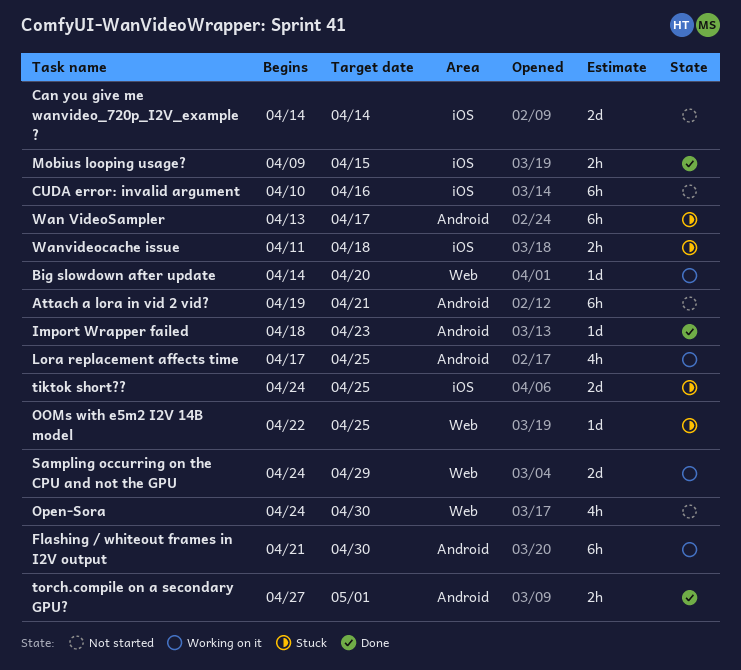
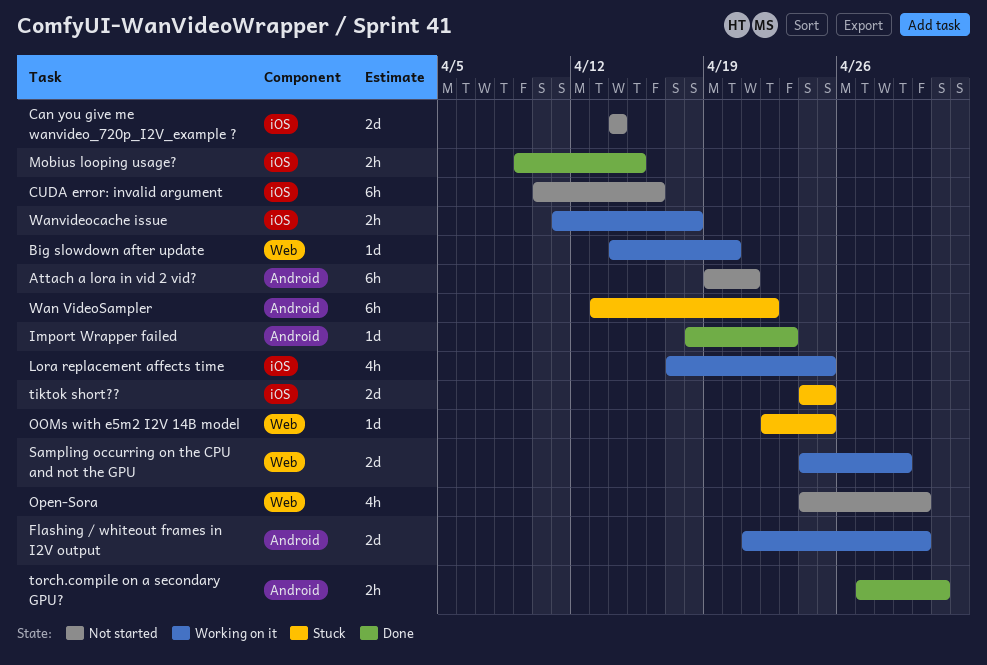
Flashing / whiteout frames in I2V output, estimate: 6h -> 2d
Lora replacement affects time, label: Android -> iOS
Wan VideoSampler, due: Apr 17 -> Apr 22
Wanvideocache issue, status: Stuck -> Working on it

